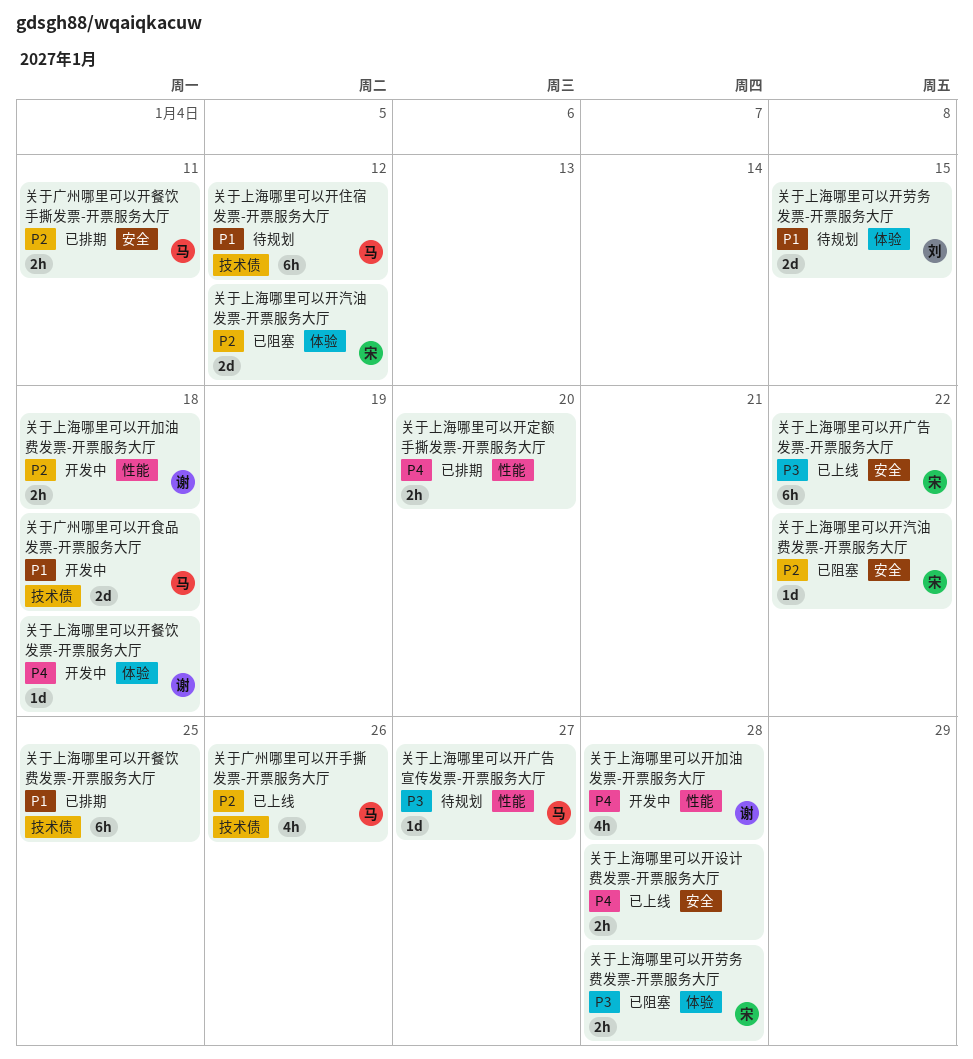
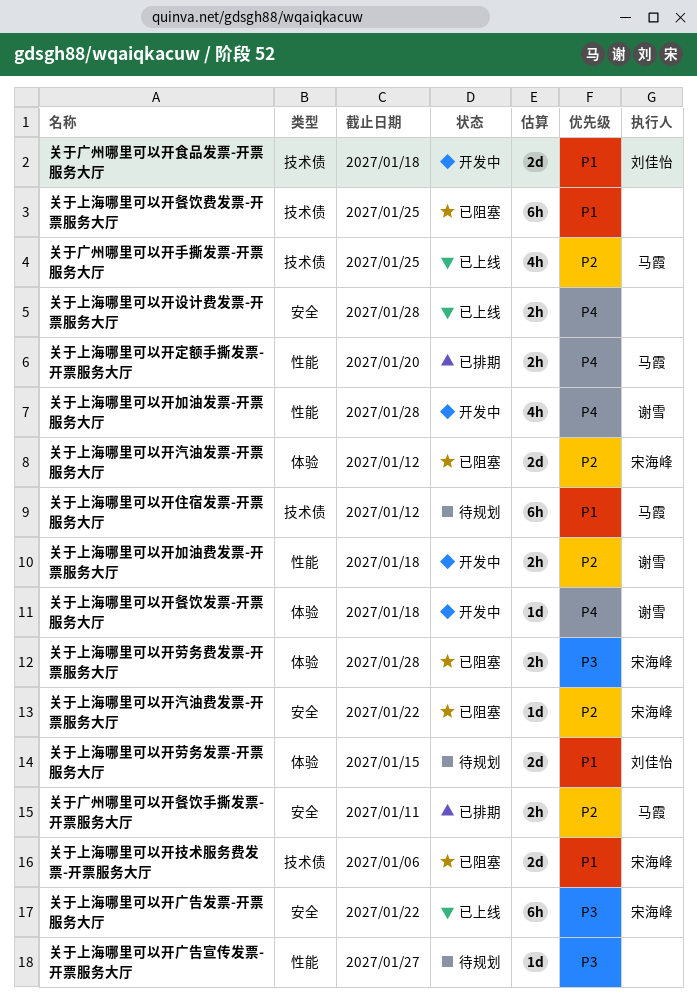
关于上海哪里可以开定额手撕发票-开票服务大厅, owner: none -> 马霞
关于上海哪里可以开广告宣传发票-开票服务大厅, owner: 马霞 -> none
关于上海哪里可以开技术服务费发票-开票服务大厅: none -> present
关于上海哪里可以开餐饮费发票-开票服务大厅, status: 已排期 -> 已阻塞
关于广州哪里可以开手撕发票-开票服务大厅, due: Jan 26 -> Jan 25
关于广州哪里可以开食品发票-开票服务大厅, owner: 马霞 -> 刘佳怡

